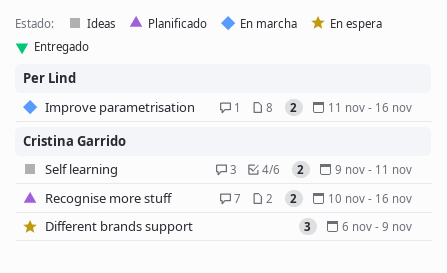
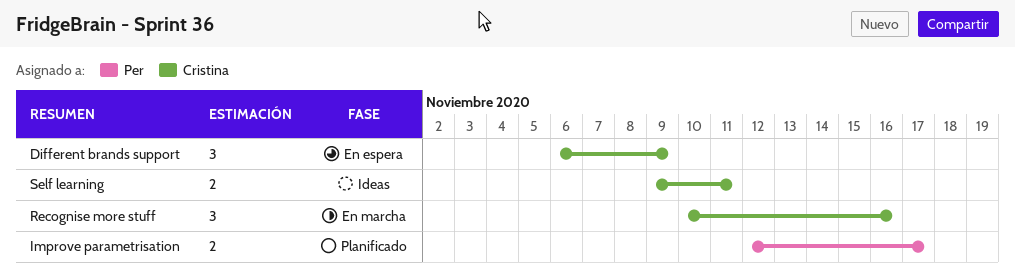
Improve parametrisation, status: En marcha -> Planificado
Improve parametrisation, start: Nov 11 -> Nov 12
Improve parametrisation, due: Nov 16 -> Nov 17
Recognise more stuff, status: Planificado -> En marcha
Recognise more stuff, estimate: 2 -> 3

